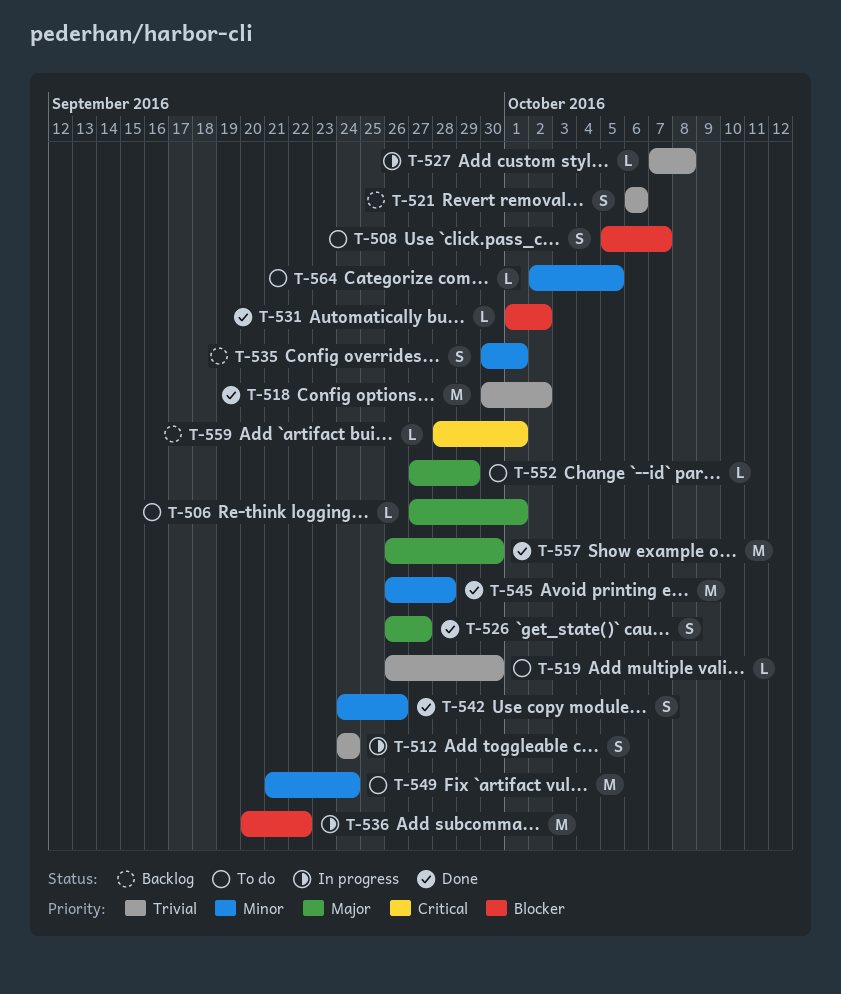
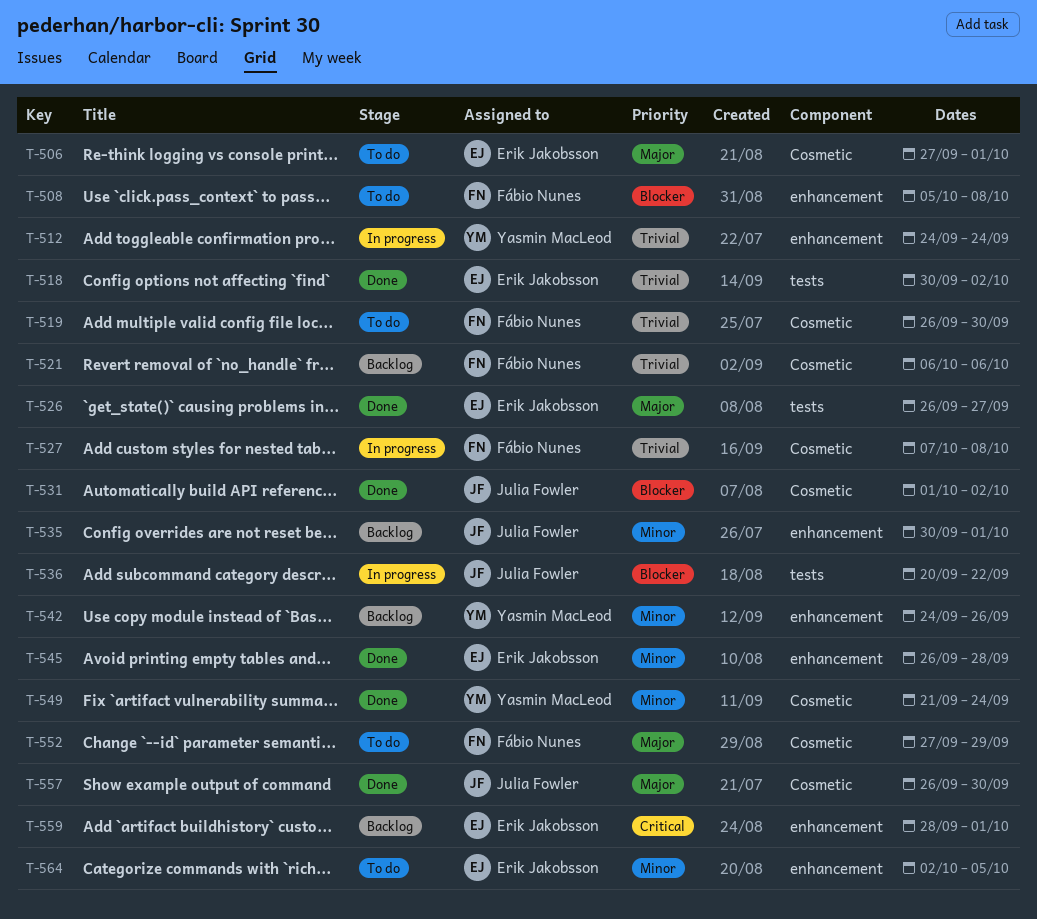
T-508, due: Oct 7 -> Oct 8
T-542, status: Done -> Backlog
T-549, status: To do -> Done

